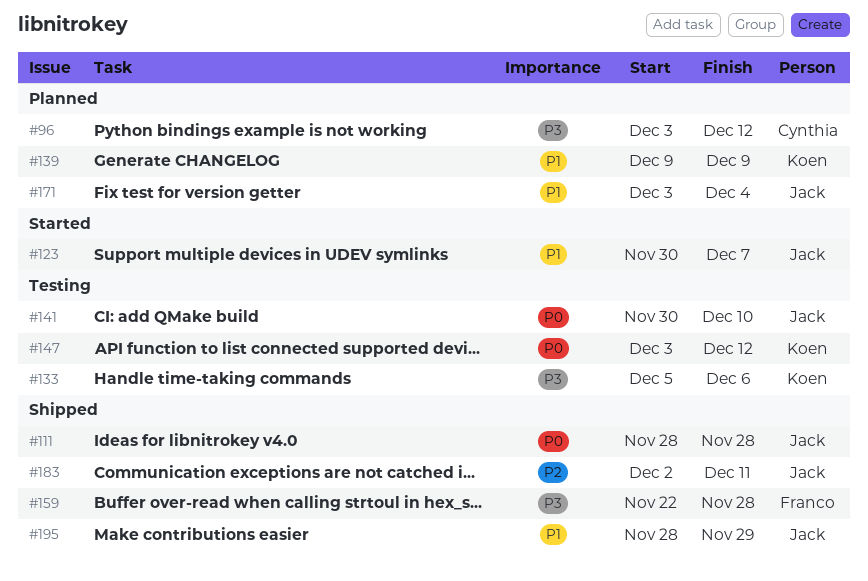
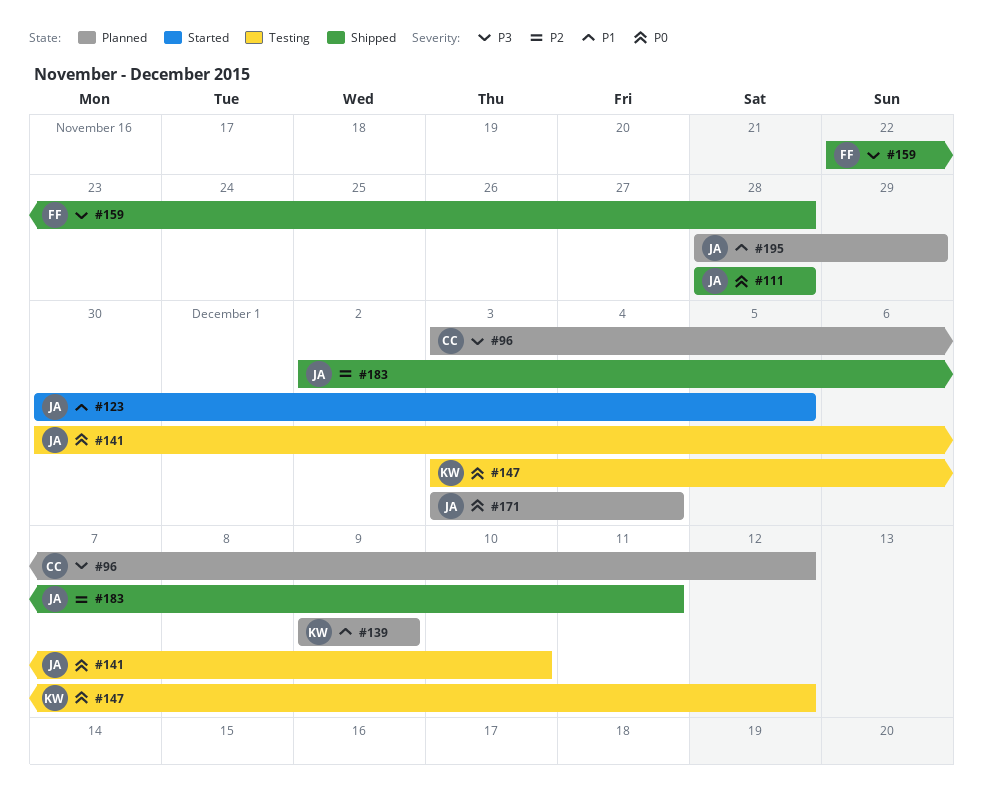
#123, due: Dec 7 -> Dec 5
#133: present -> none
#171, priority: P1 -> P0
#195, status: Shipped -> Planned

